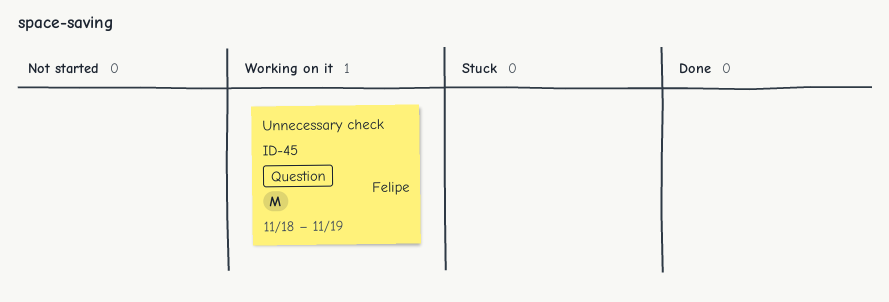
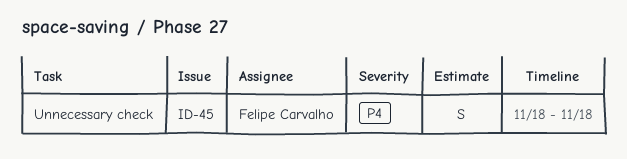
ID-45, estimate: M -> S
ID-45, due: Nov 19 -> Nov 18

